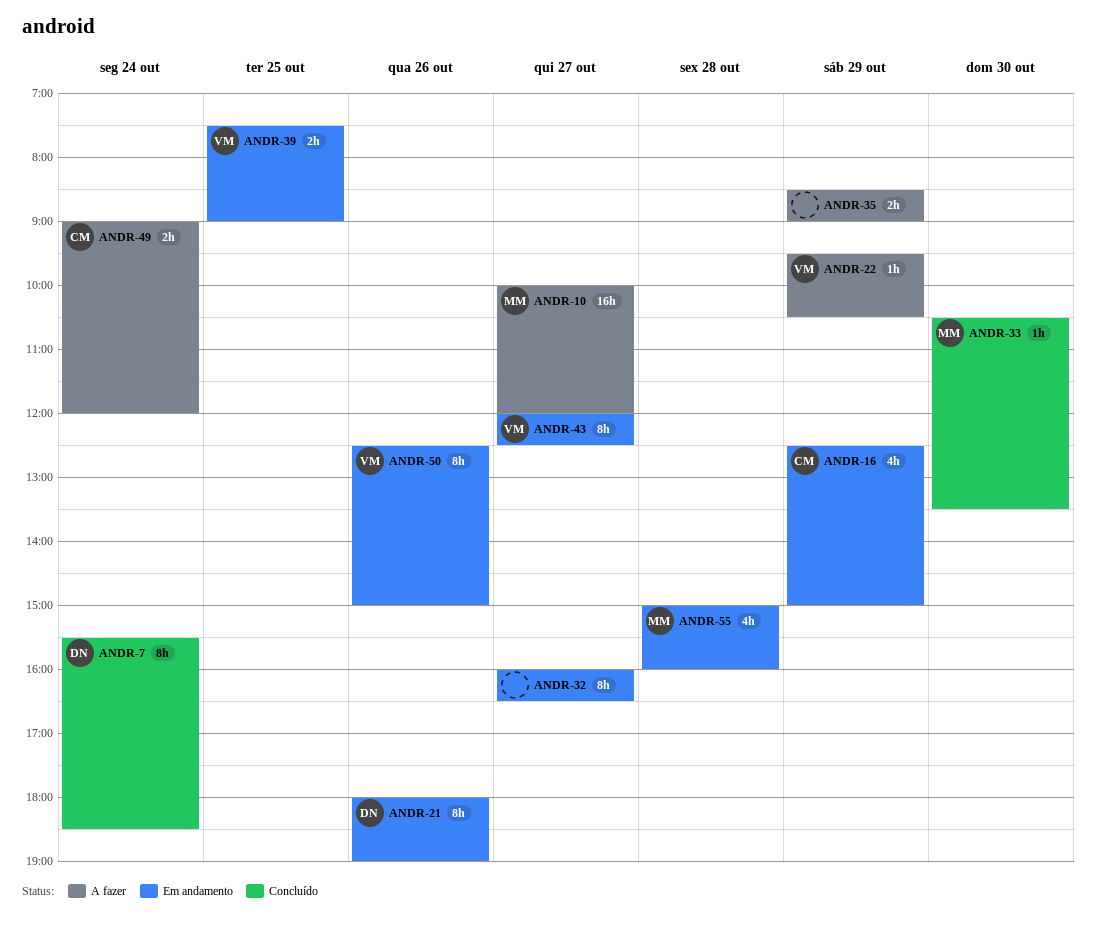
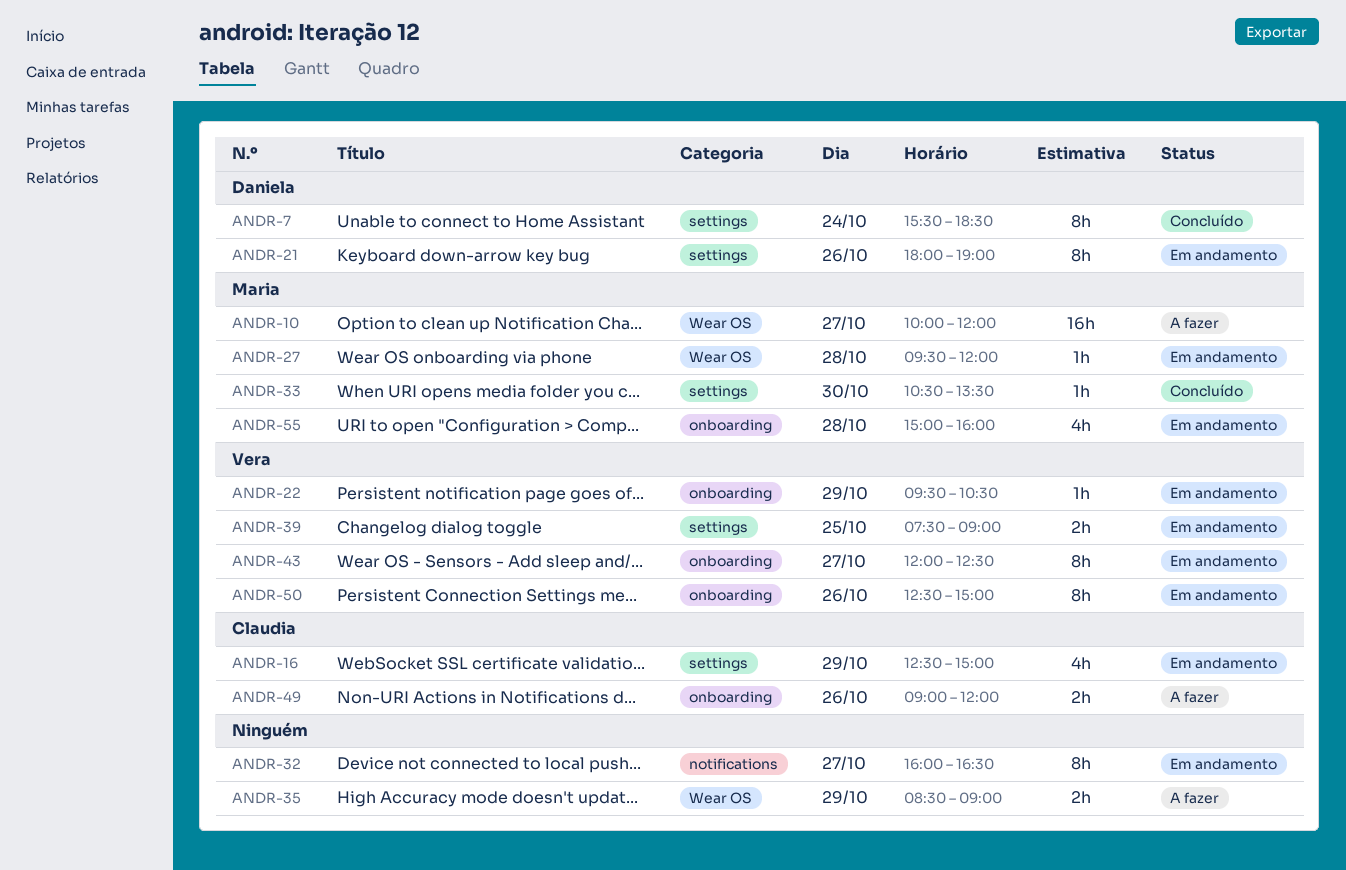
ANDR-22, status: A fazer -> Em andamento
ANDR-27: none -> present
ANDR-49, day: Oct 24 -> Oct 26

